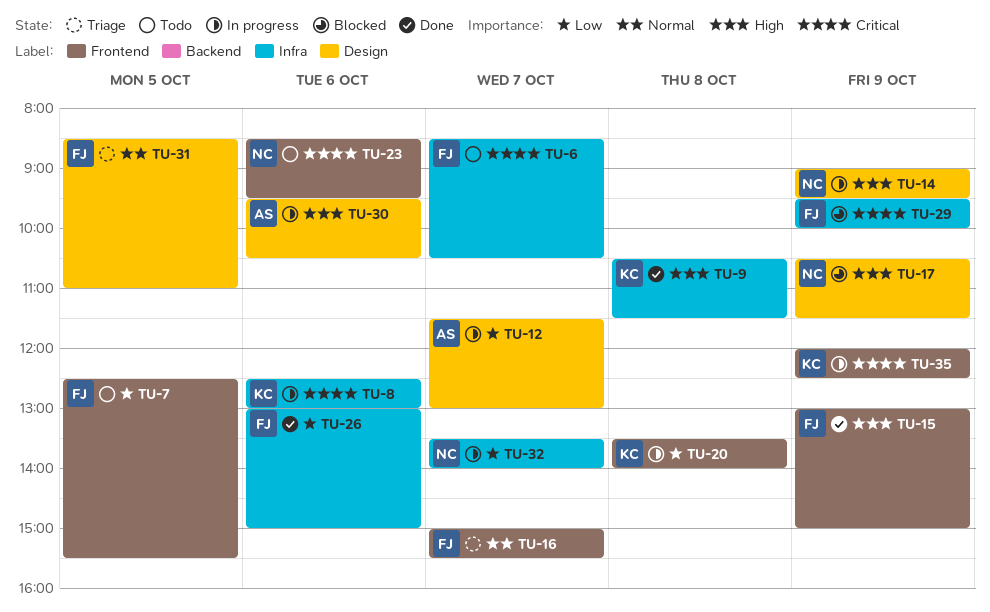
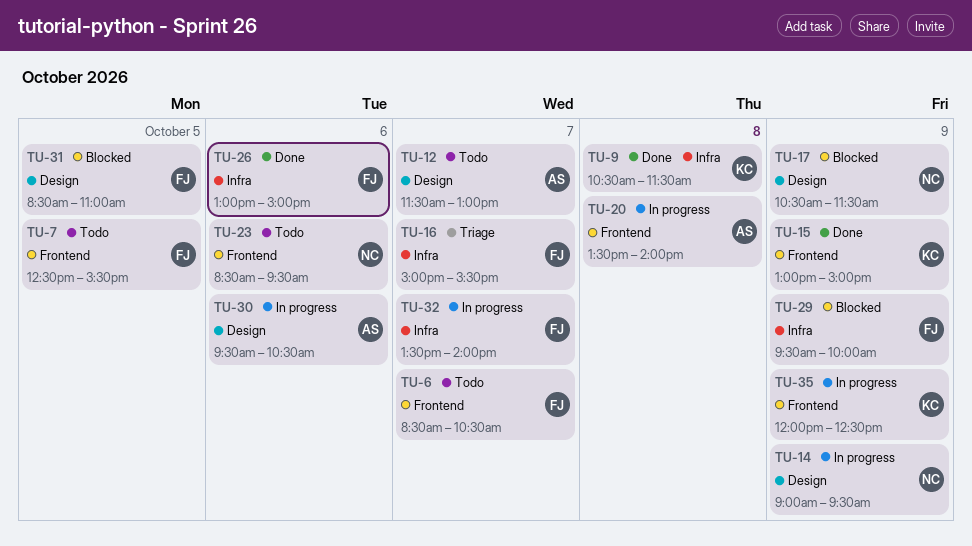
TU-6, label: Infra -> Frontend
TU-8: present -> none
TU-12, status: In progress -> Todo
TU-15, owner: FJ -> KC
TU-16, label: Frontend -> Infra
TU-20, owner: KC -> AS
TU-31, status: Triage -> Blocked
TU-32, owner: NC -> FJ

